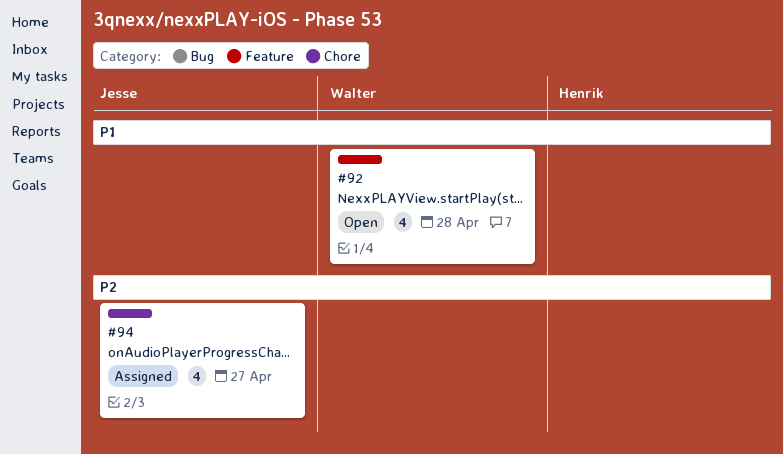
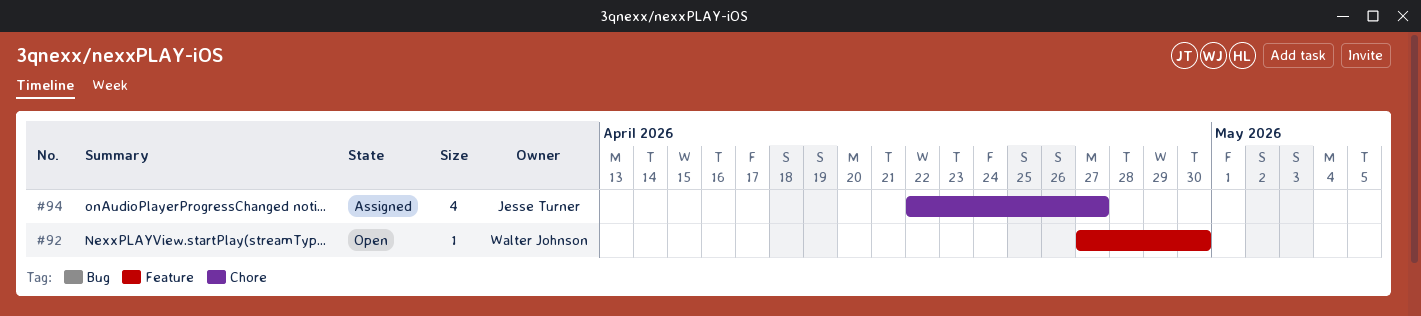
#92, estimate: 4 -> 1
#92, due: Apr 28 -> Apr 30

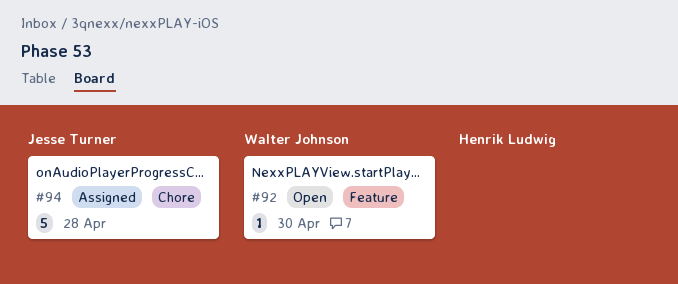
#94, estimate: 4 -> 5
#94, due: Apr 27 -> Apr 28

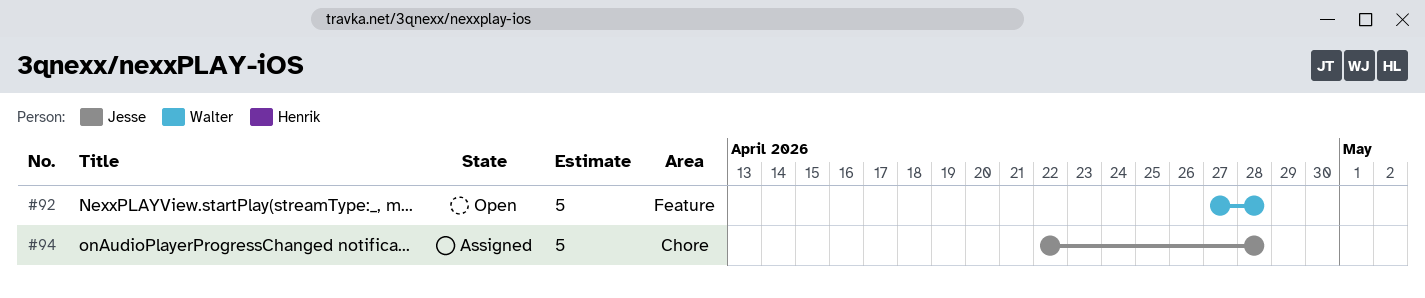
#92, estimate: 1 -> 5
#92, due: Apr 30 -> Apr 28

